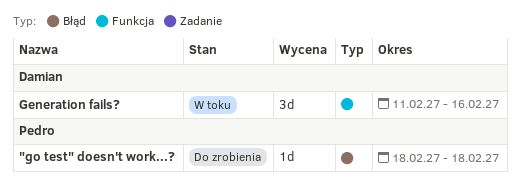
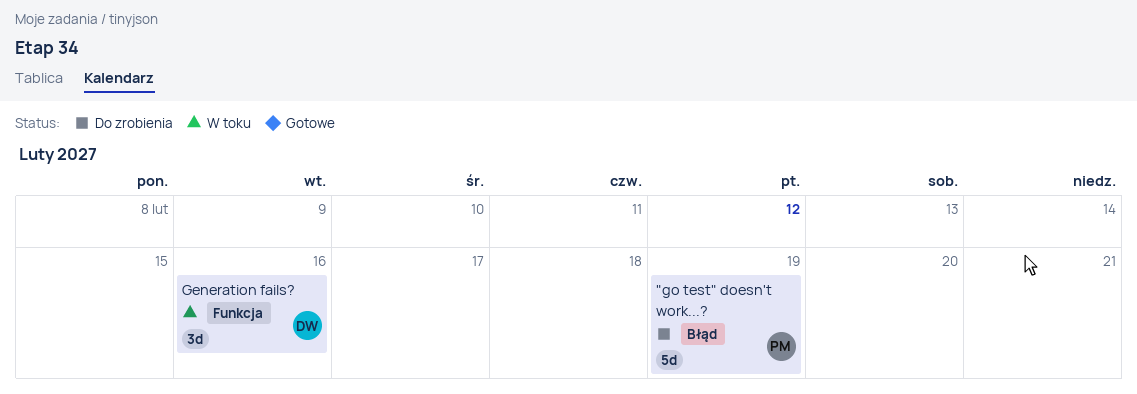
"go test" doesn't work...?, estimate: 1d -> 5d
"go test" doesn't work...?, due: Feb 18 -> Feb 19

